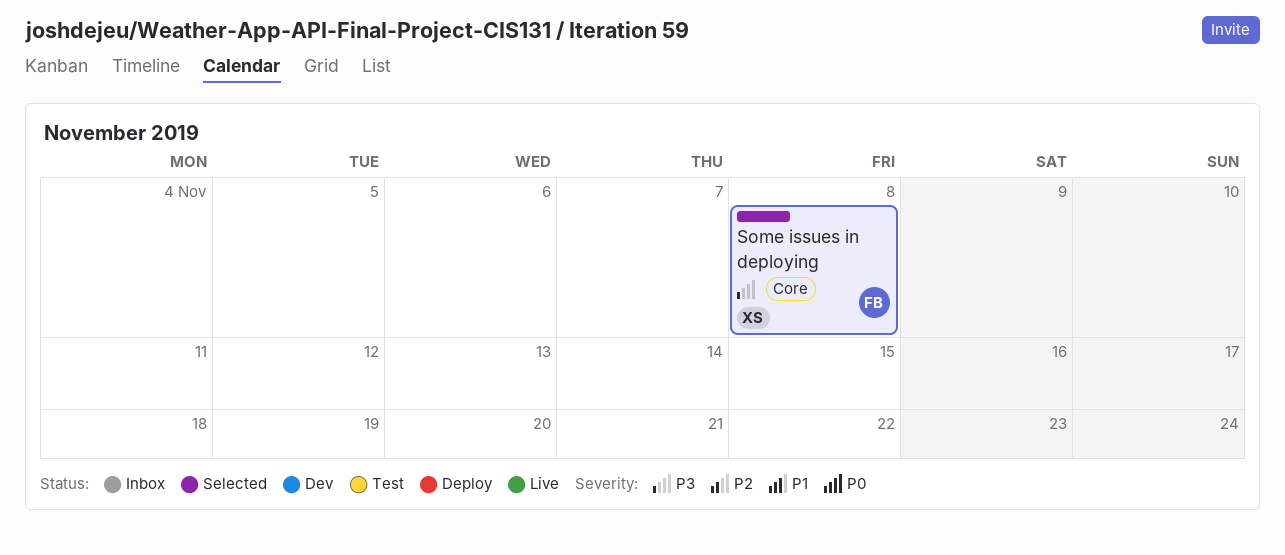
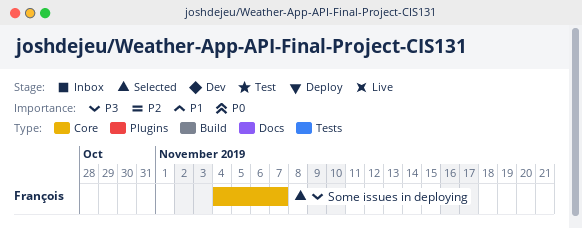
Some issues in deploying, due: Nov 8 -> Nov 7

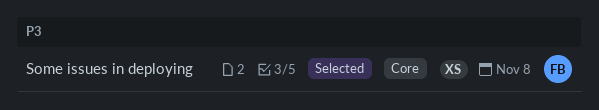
Some issues in deploying, due: Nov 7 -> Nov 8

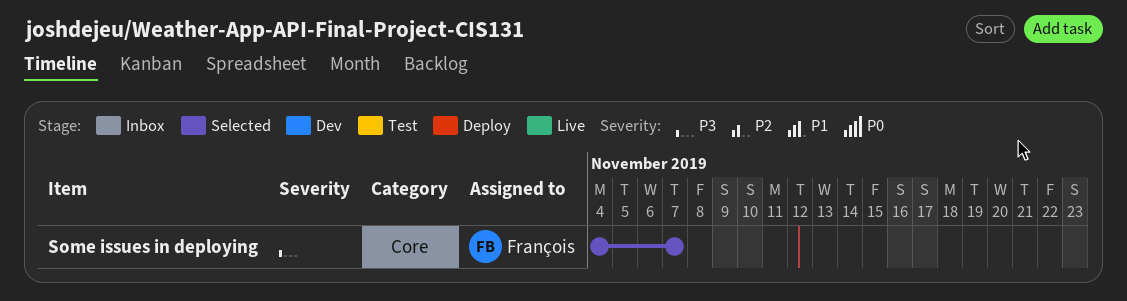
Some issues in deploying, due: Nov 8 -> Nov 7

